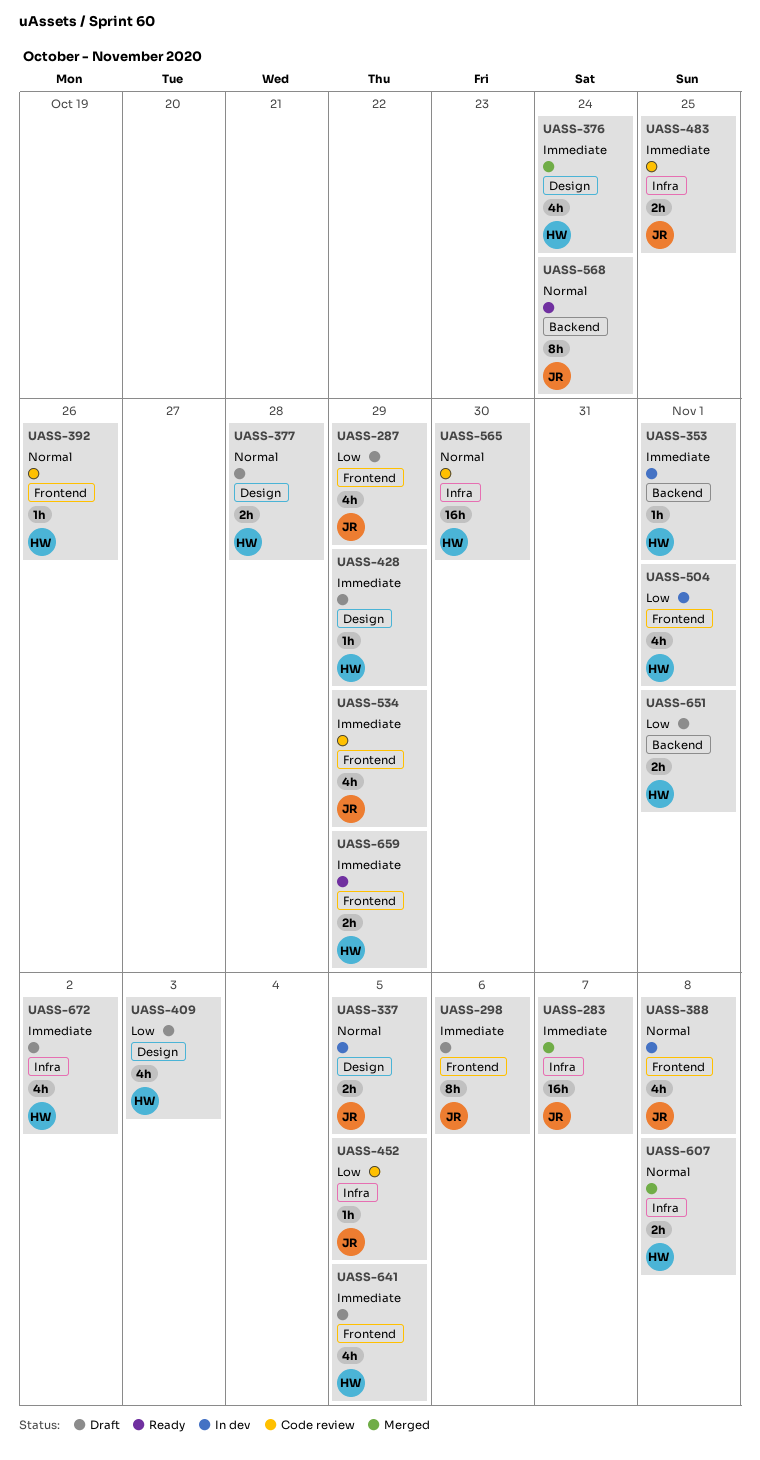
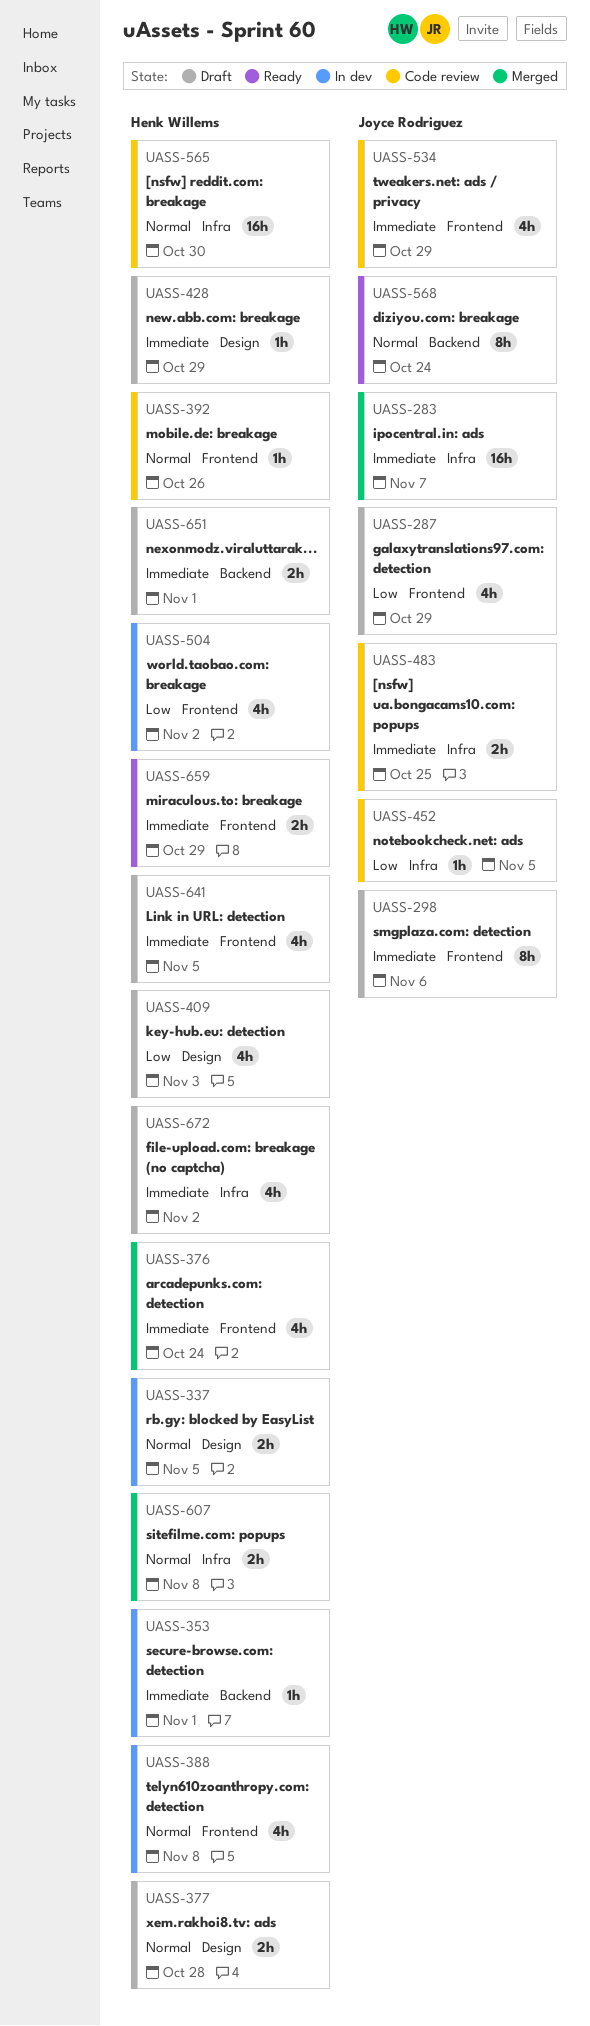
UASS-337, owner: Joyce Rodriguez -> Henk Willems
UASS-376, label: Design -> Frontend
UASS-388, owner: Joyce Rodriguez -> Henk Willems
UASS-504, due: Nov 1 -> Nov 2
UASS-651, priority: Low -> Immediate

